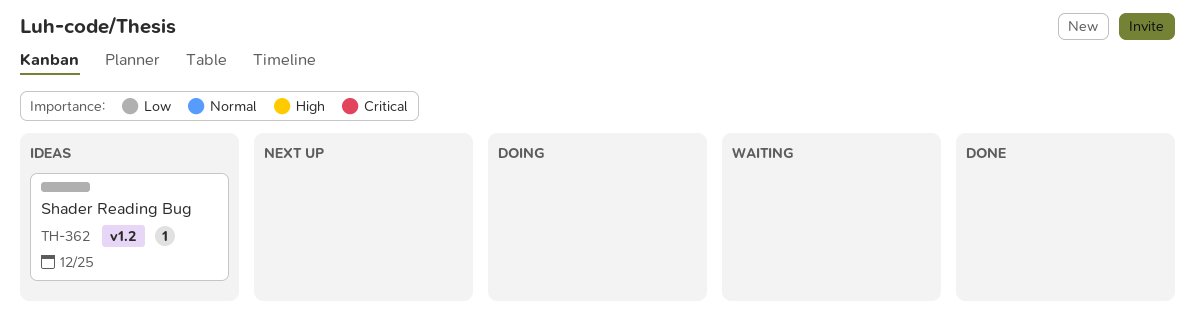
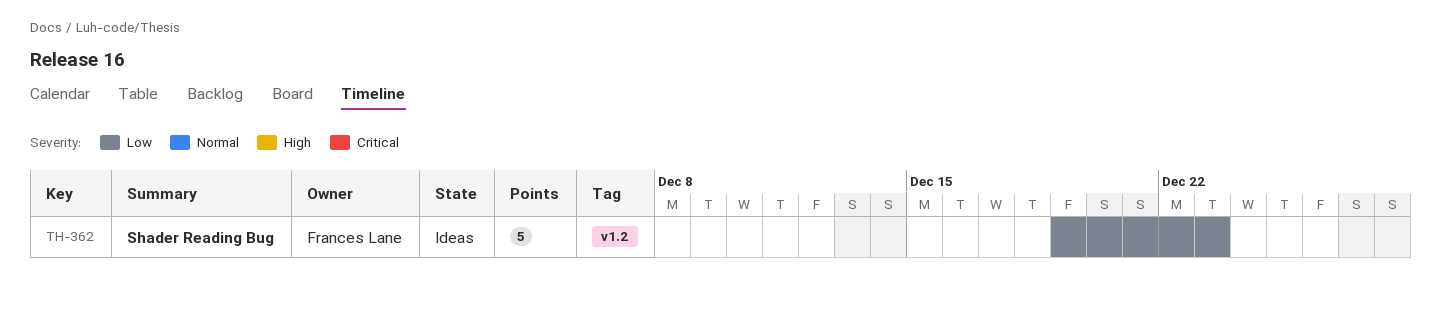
TH-362, estimate: 1 -> 5
TH-362, due: Dec 25 -> Dec 23

